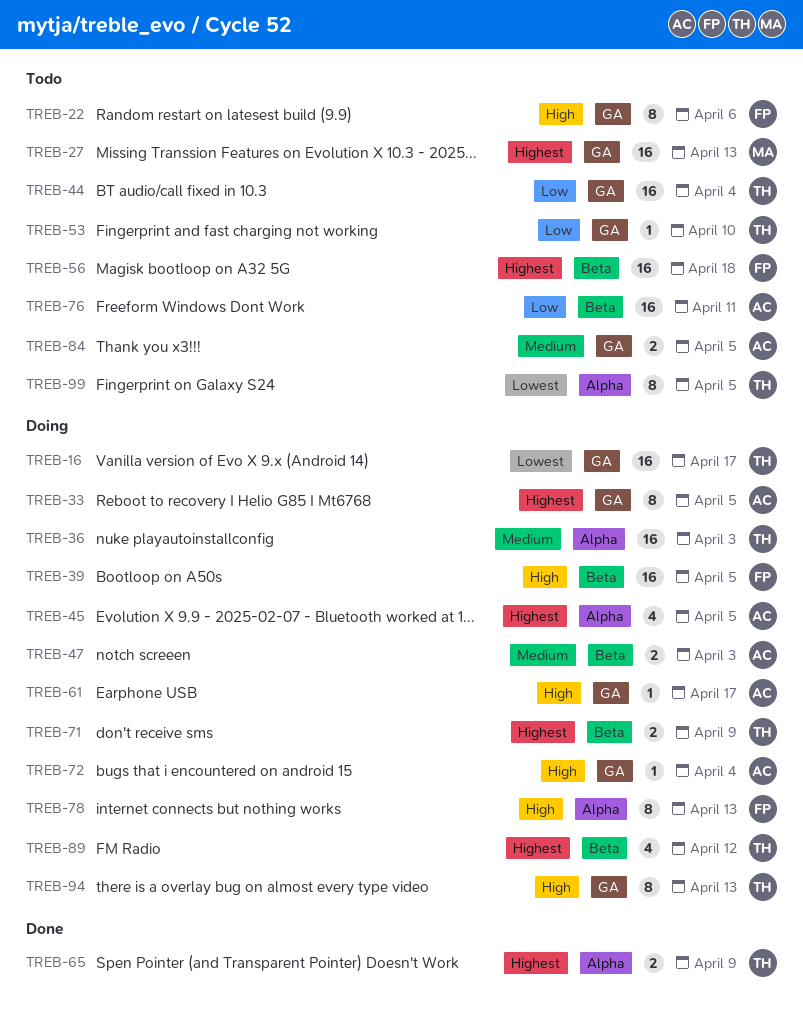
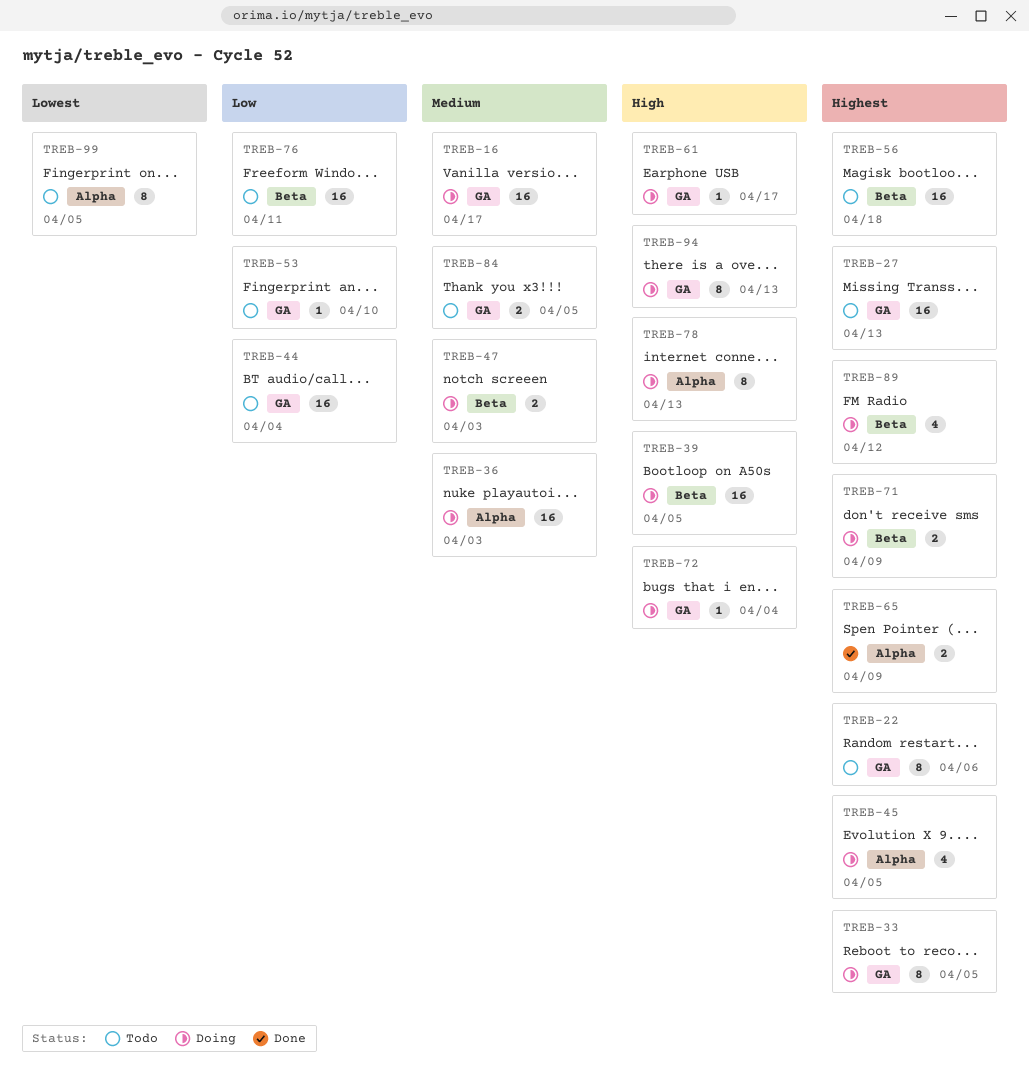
TREB-16, priority: Lowest -> Medium
TREB-22, priority: High -> Highest

